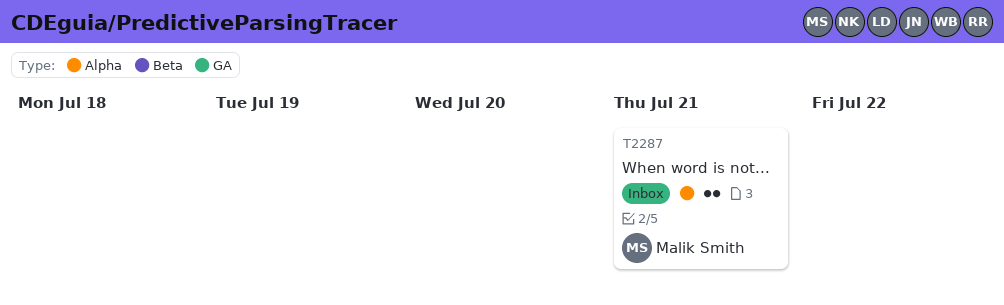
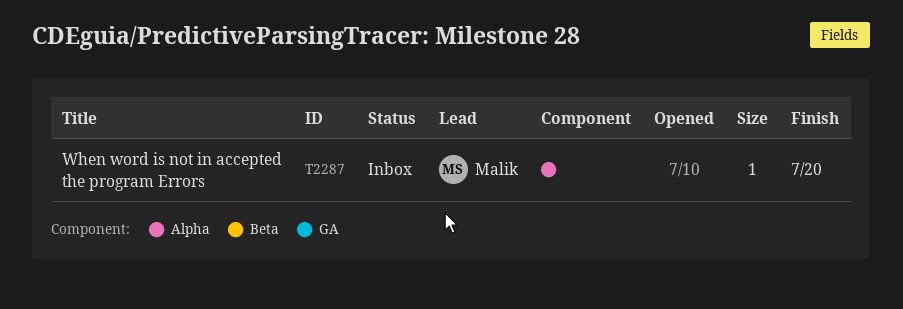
T2287, estimate: 2 -> 1
T2287, due: Jul 21 -> Jul 20

